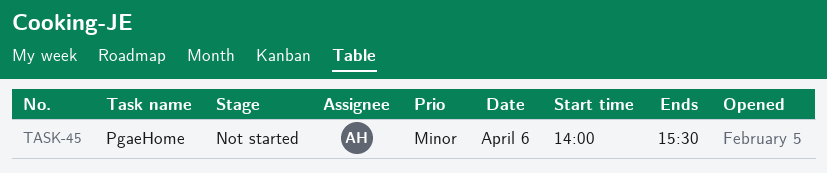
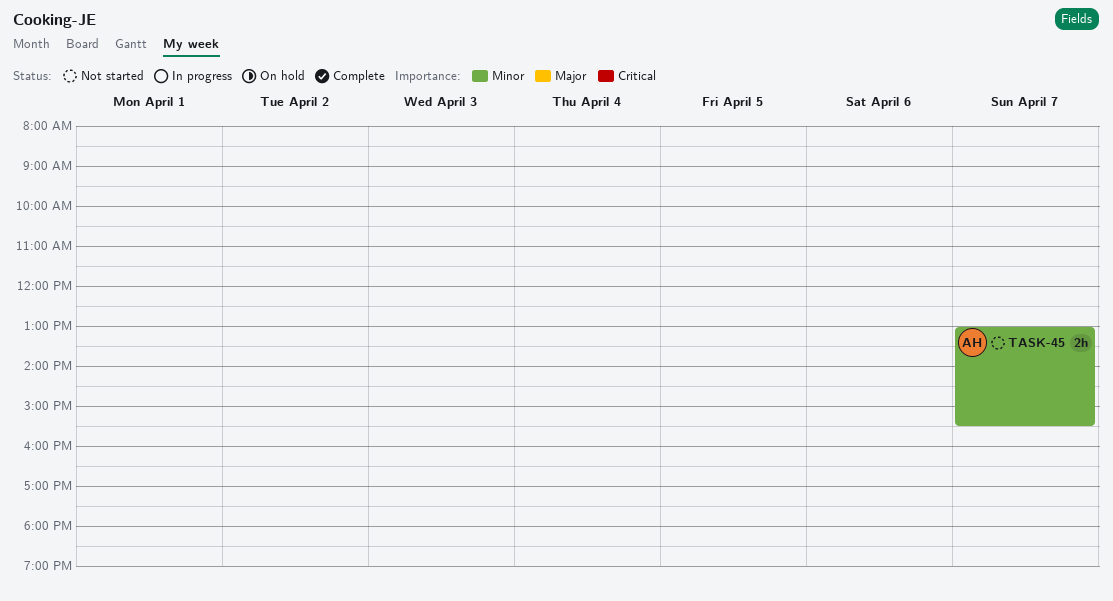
TASK-45, day: Apr 6 -> Apr 7
TASK-45, begins: 14:00 -> 13:00

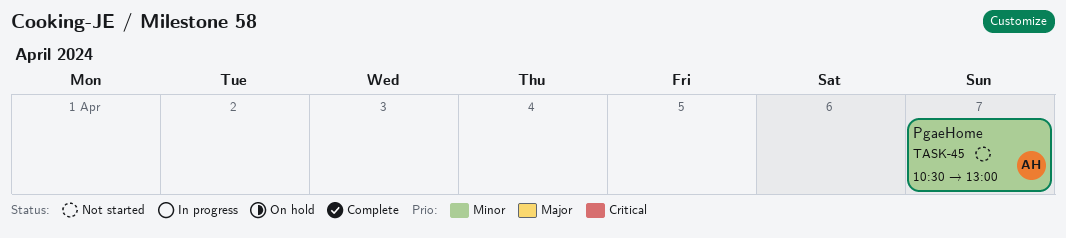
TASK-45, begins: 13:00 -> 10:30
TASK-45, ends: 15:30 -> 13:00

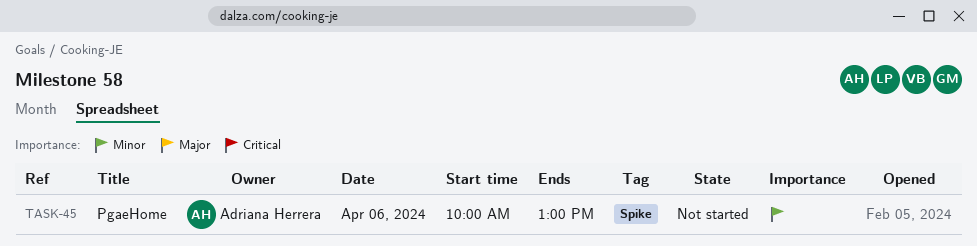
TASK-45, day: Apr 7 -> Apr 6
TASK-45, begins: 10:30 -> 10:00

